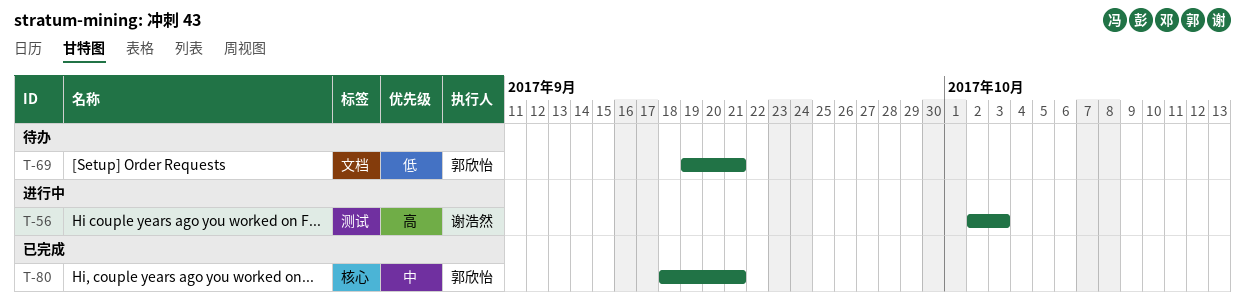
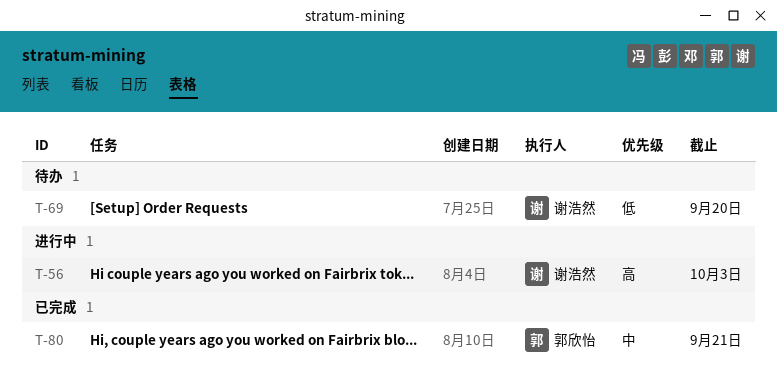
T-69, owner: 郭欣怡 -> 谢浩然
T-69, due: Sep 21 -> Sep 20

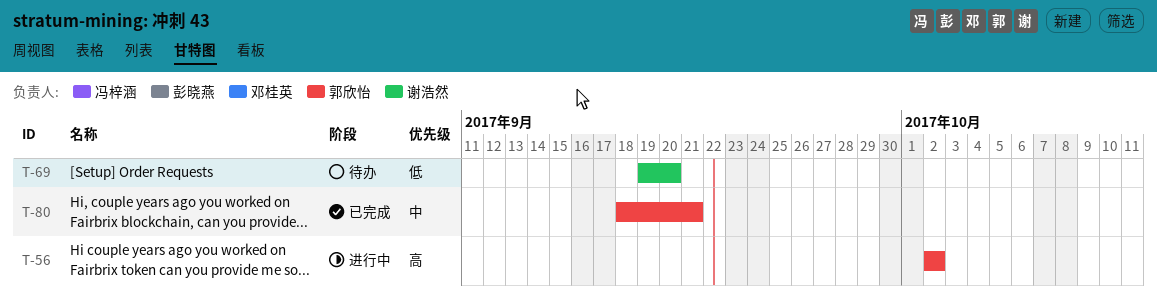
T-56, owner: 谢浩然 -> 郭欣怡
T-56, due: Oct 3 -> Oct 2

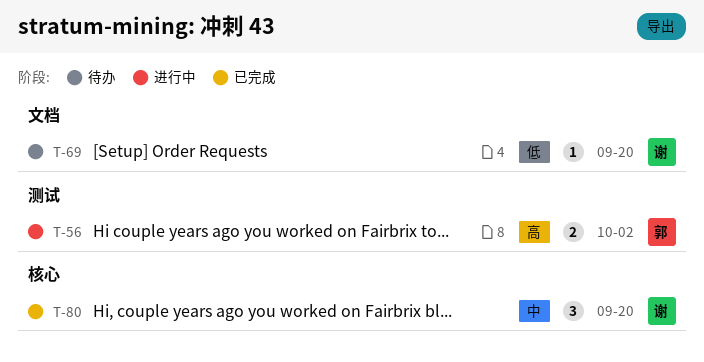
T-80, owner: 郭欣怡 -> 谢浩然
T-80, due: Sep 21 -> Sep 20

